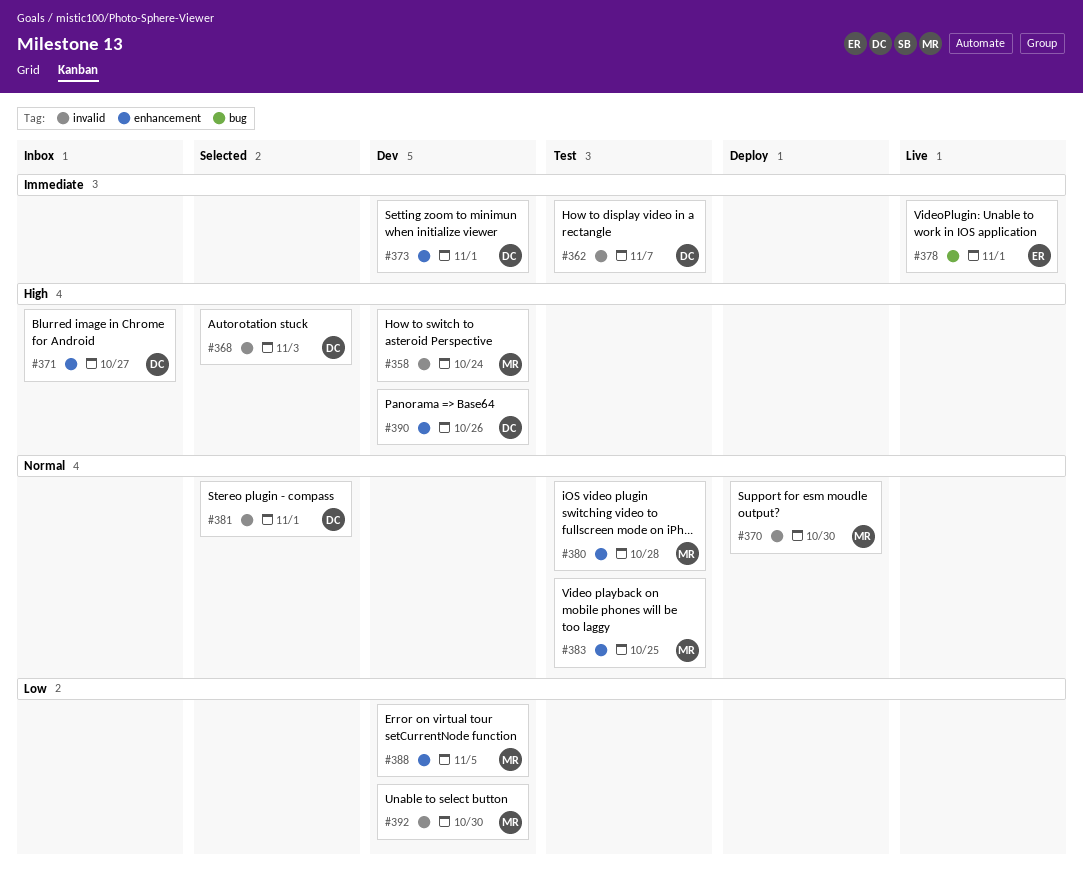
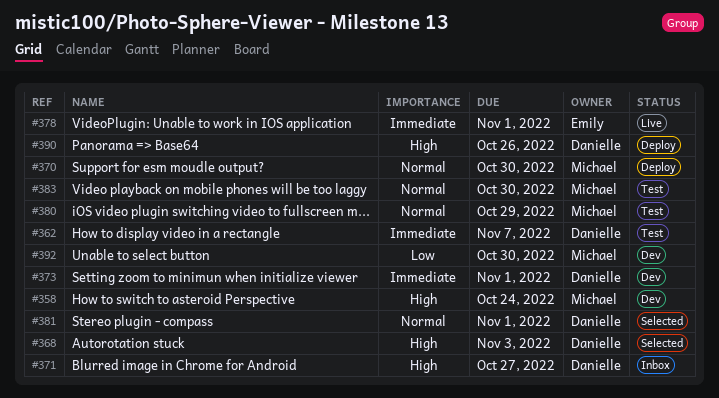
#380, due: Oct 28 -> Oct 29
#383, due: Oct 25 -> Oct 30
#388: present -> none
#390, status: Dev -> Deploy

